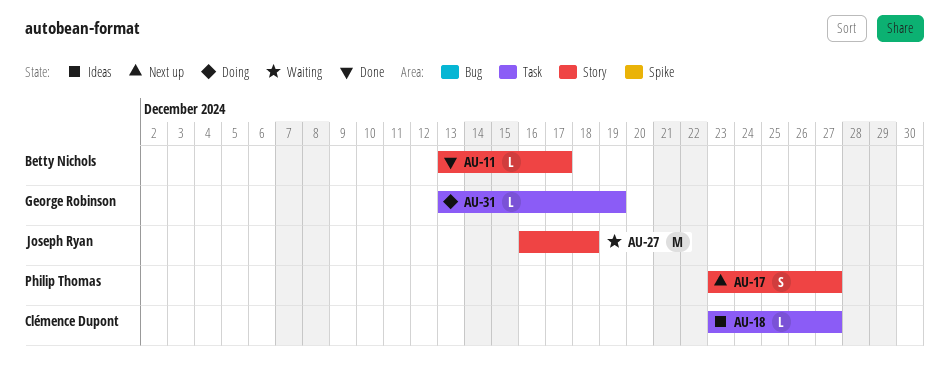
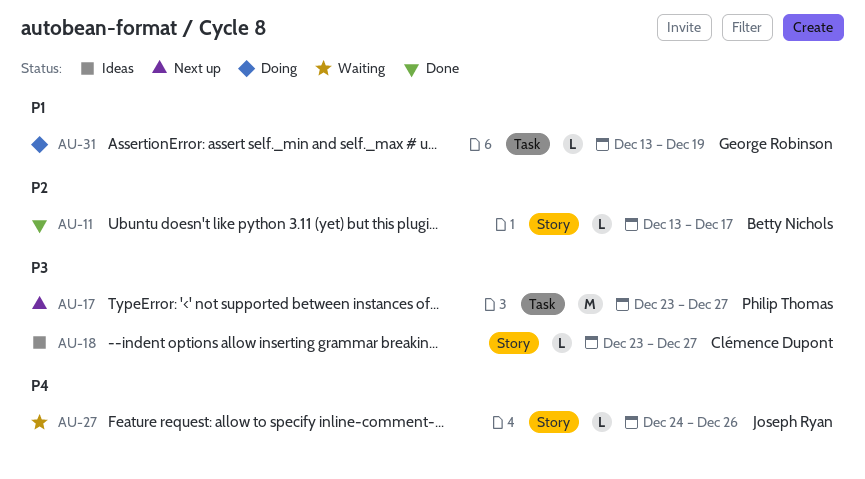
AU-17, label: Story -> Task
AU-17, estimate: S -> M
AU-18, label: Task -> Story
AU-27, estimate: M -> L
AU-27, start: Dec 16 -> Dec 24
AU-27, due: Dec 18 -> Dec 26

